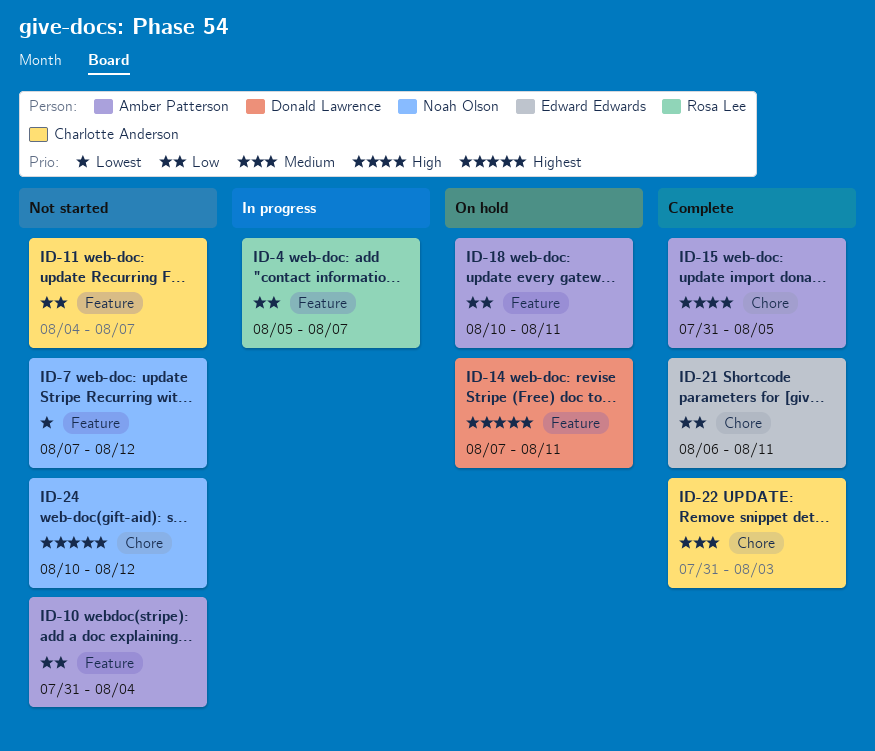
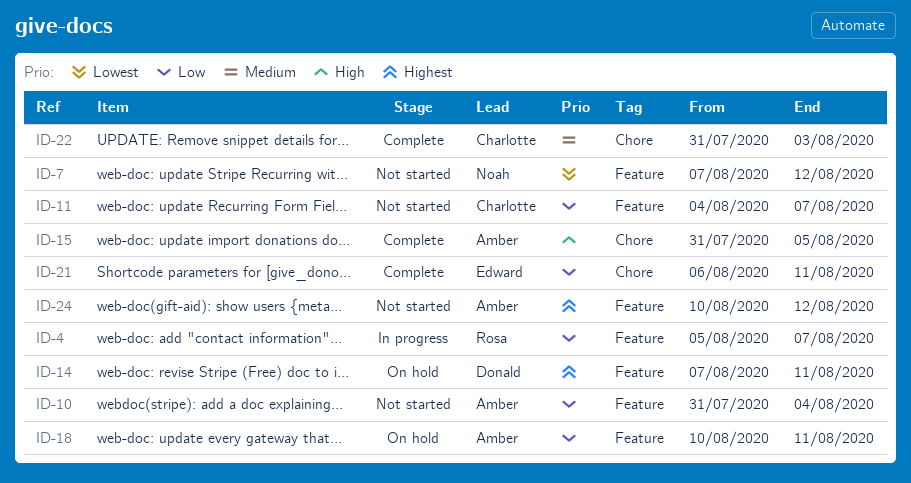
ID-24, owner: Noah Olson -> Amber Patterson
ID-24, label: Chore -> Feature

